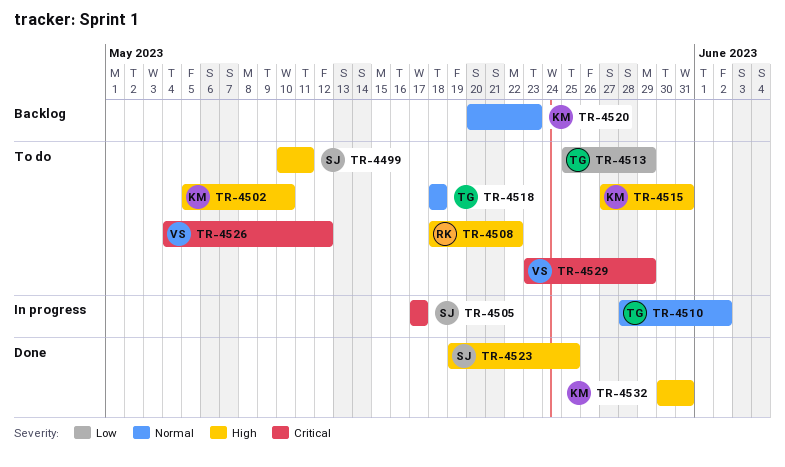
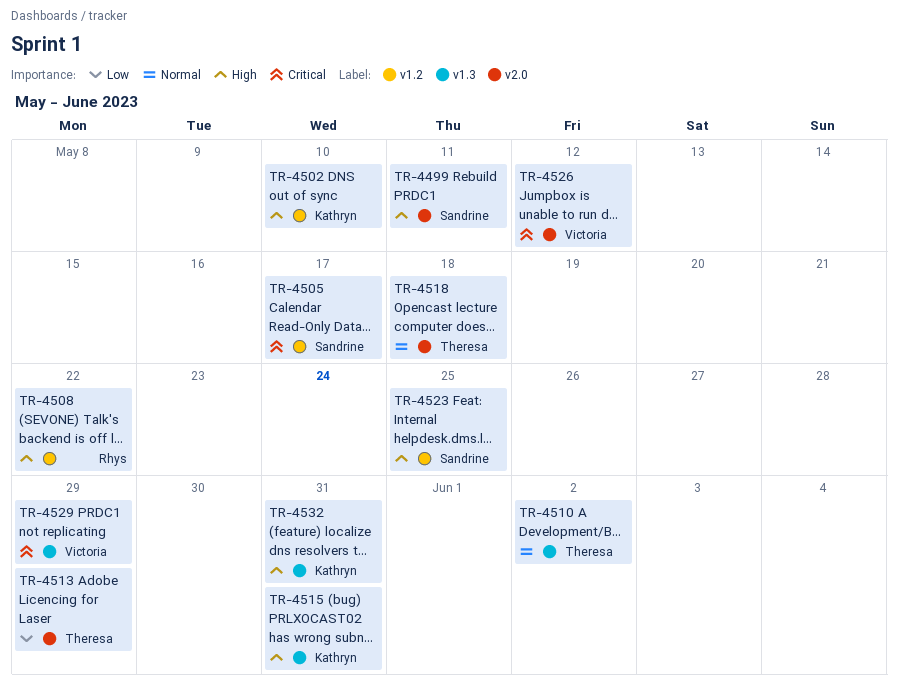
TR-4520: present -> none

